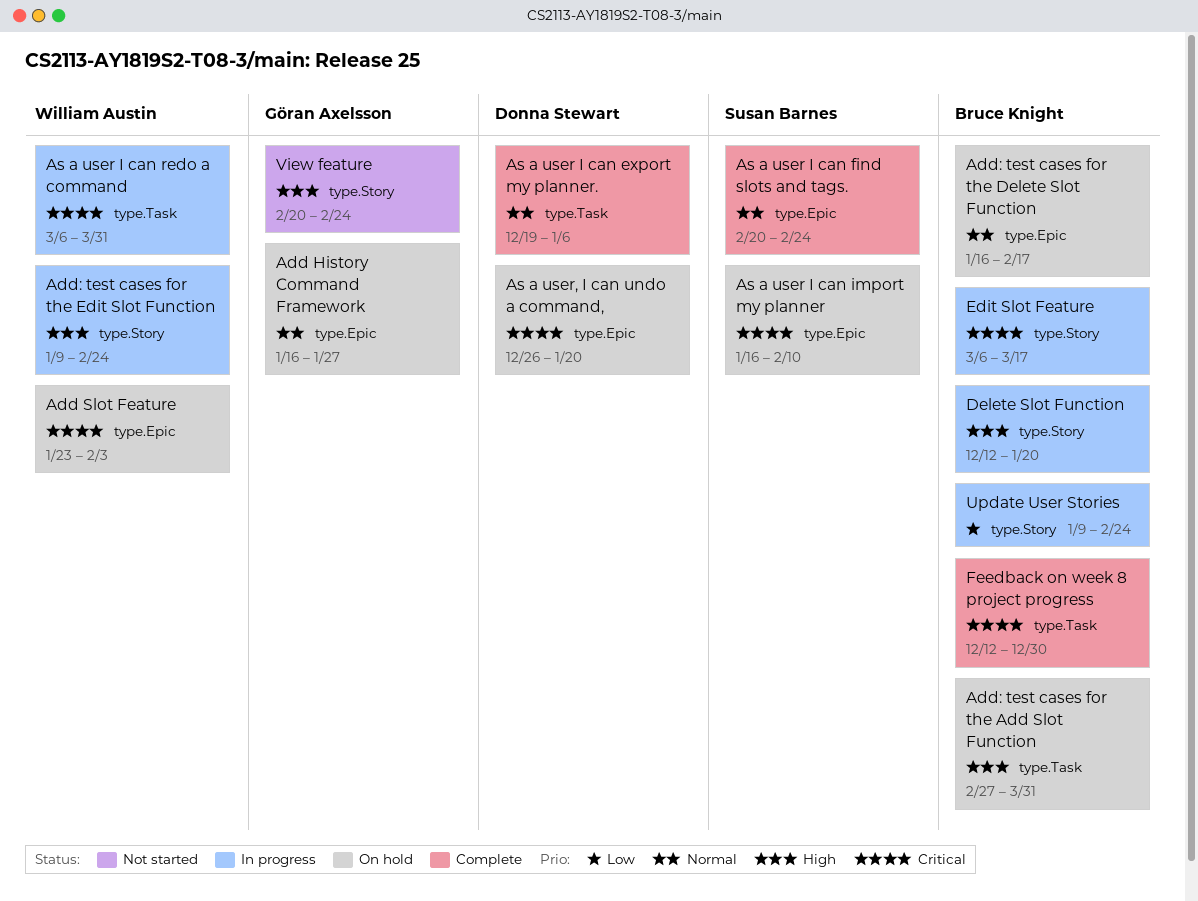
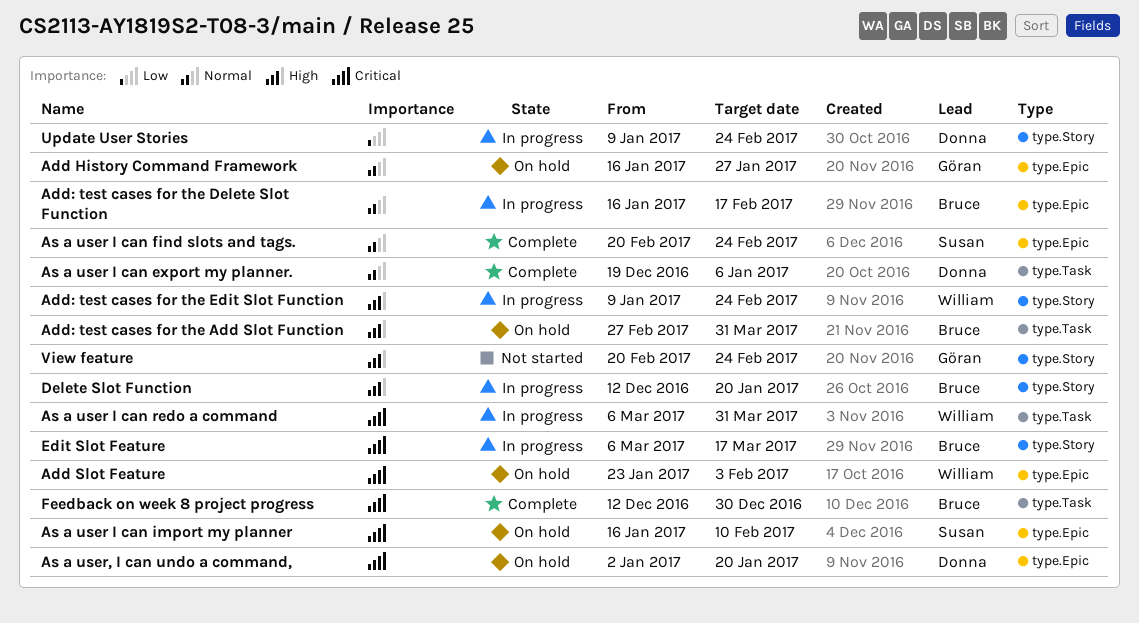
Add: test cases for the Delete Slot Function, status: On hold -> In progress
As a user, I can undo a command,, start: Dec 26 -> Jan 2
Update User Stories, owner: Bruce Knight -> Donna Stewart

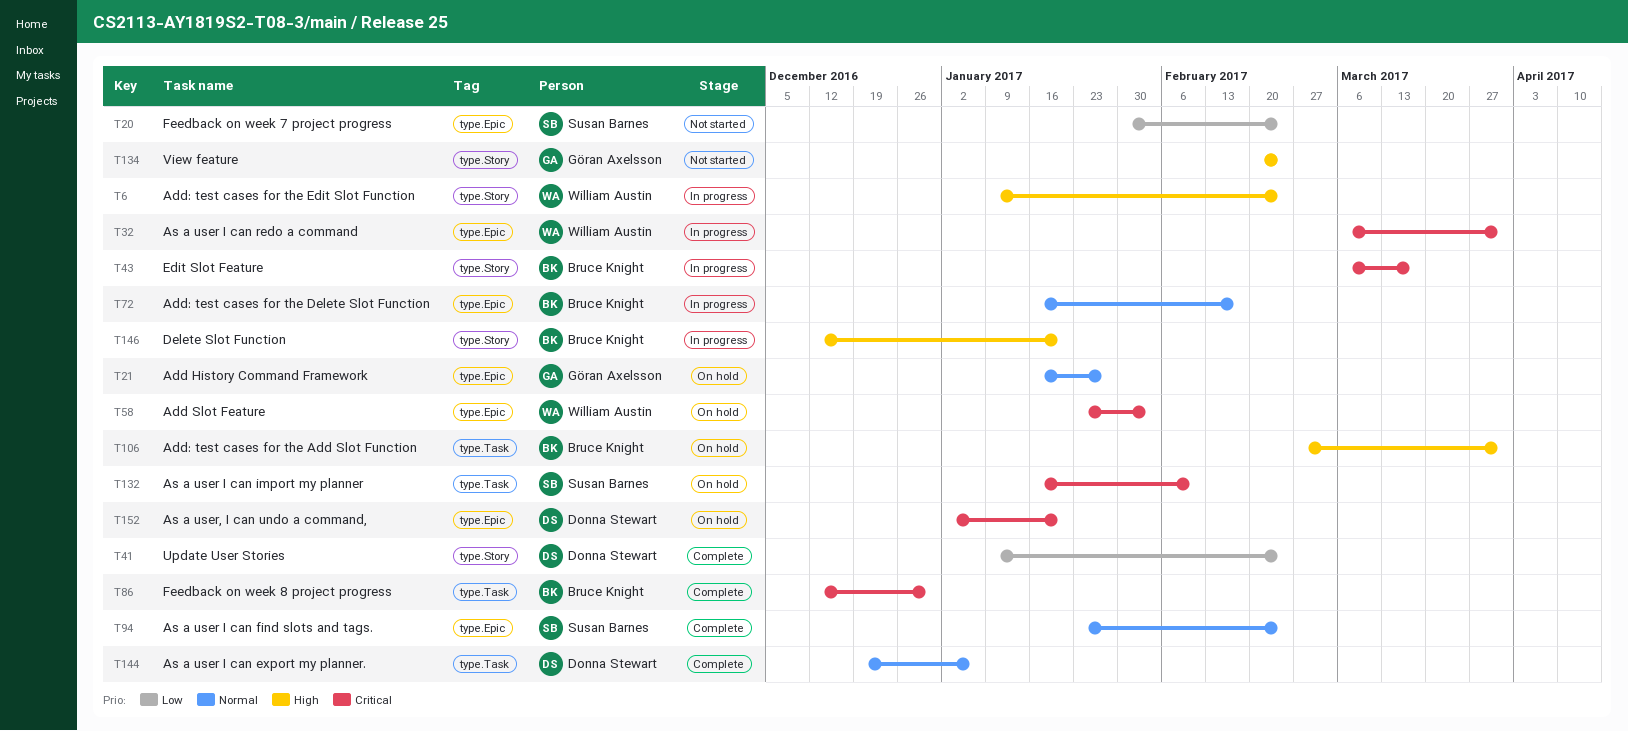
As a user I can find slots and tags., start: Feb 20 -> Jan 23
As a user I can import my planner, label: type.Epic -> type.Task
As a user I can redo a command, label: type.Task -> type.Epic
Feedback on week 7 project progress: none -> present
Update User Stories, status: In progress -> Complete

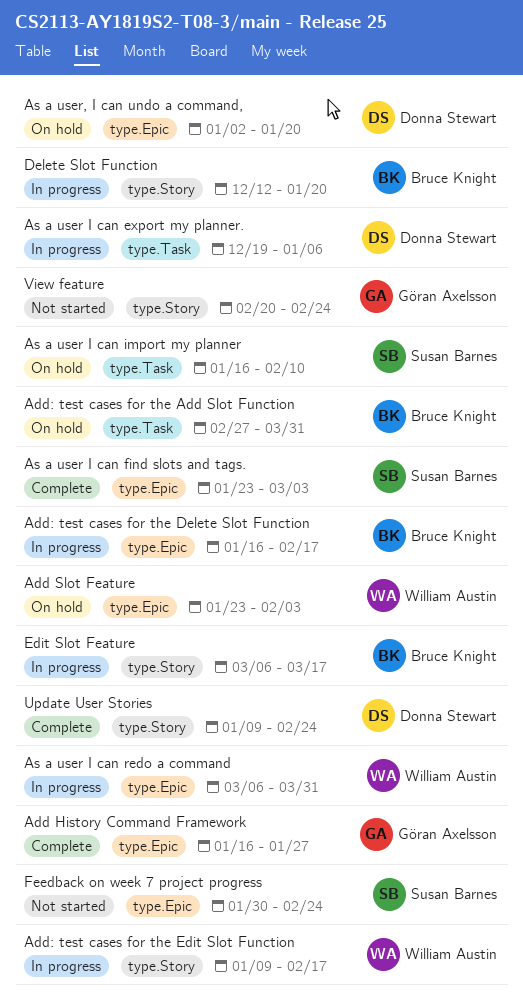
Add History Command Framework, status: On hold -> Complete
Add: test cases for the Edit Slot Function, due: Feb 24 -> Feb 17
As a user I can export my planner., status: Complete -> In progress
As a user I can find slots and tags., due: Feb 24 -> Mar 3
Feedback on week 8 project progress: present -> none

